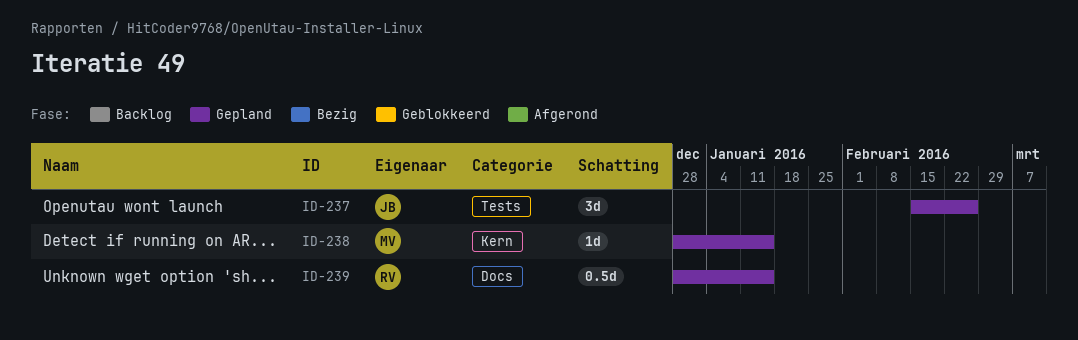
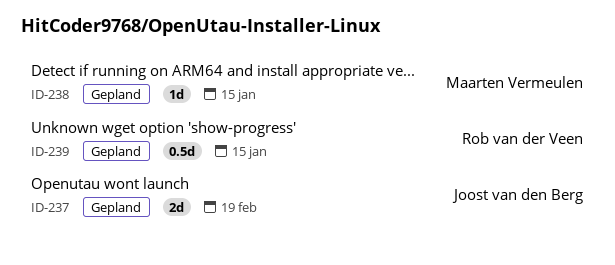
ID-237, estimate: 3d -> 2d
ID-237, due: Feb 26 -> Feb 19

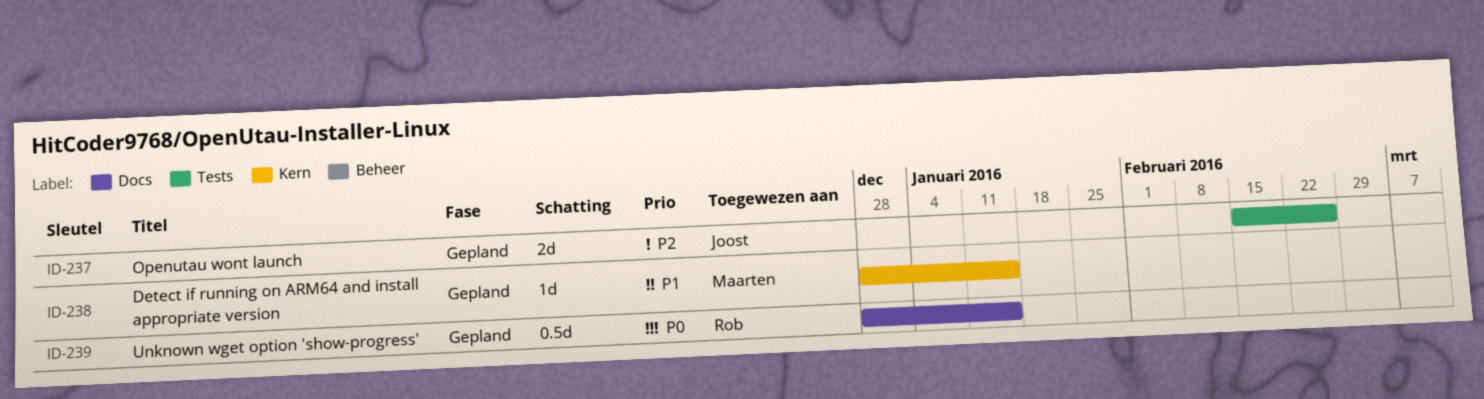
ID-237, due: Feb 19 -> Feb 26

